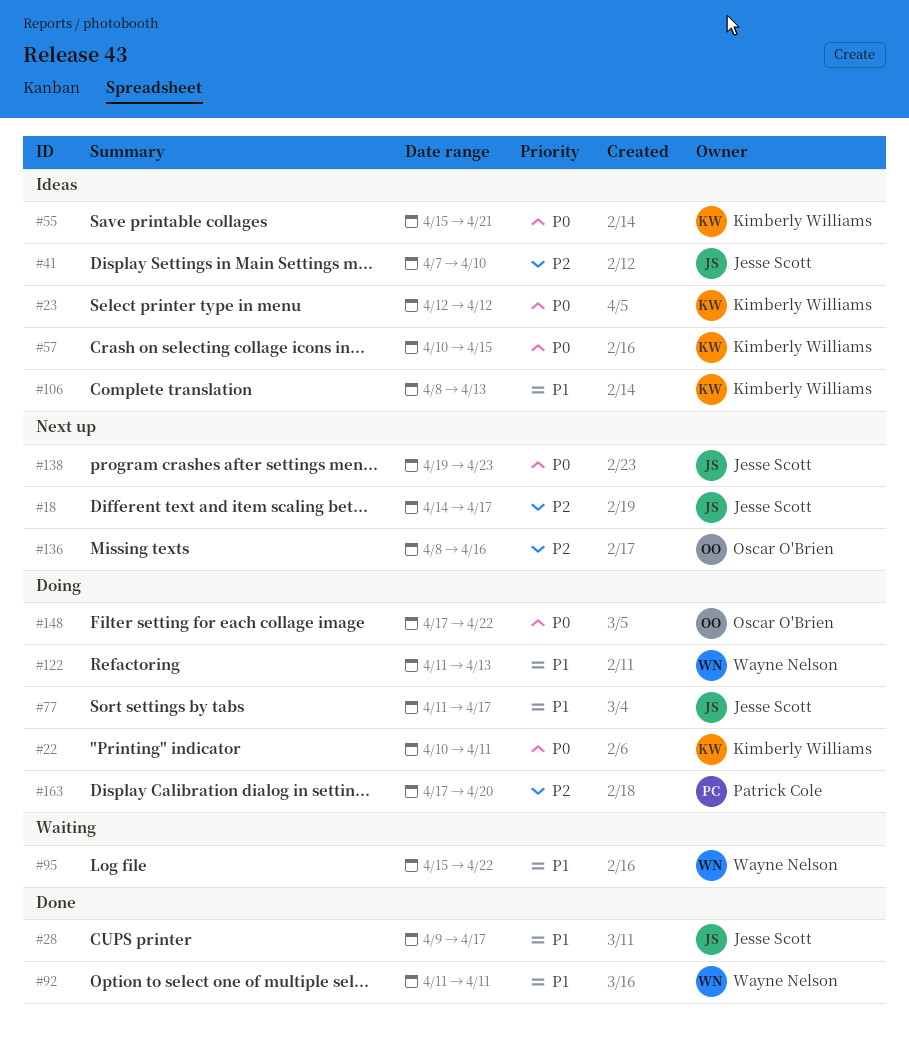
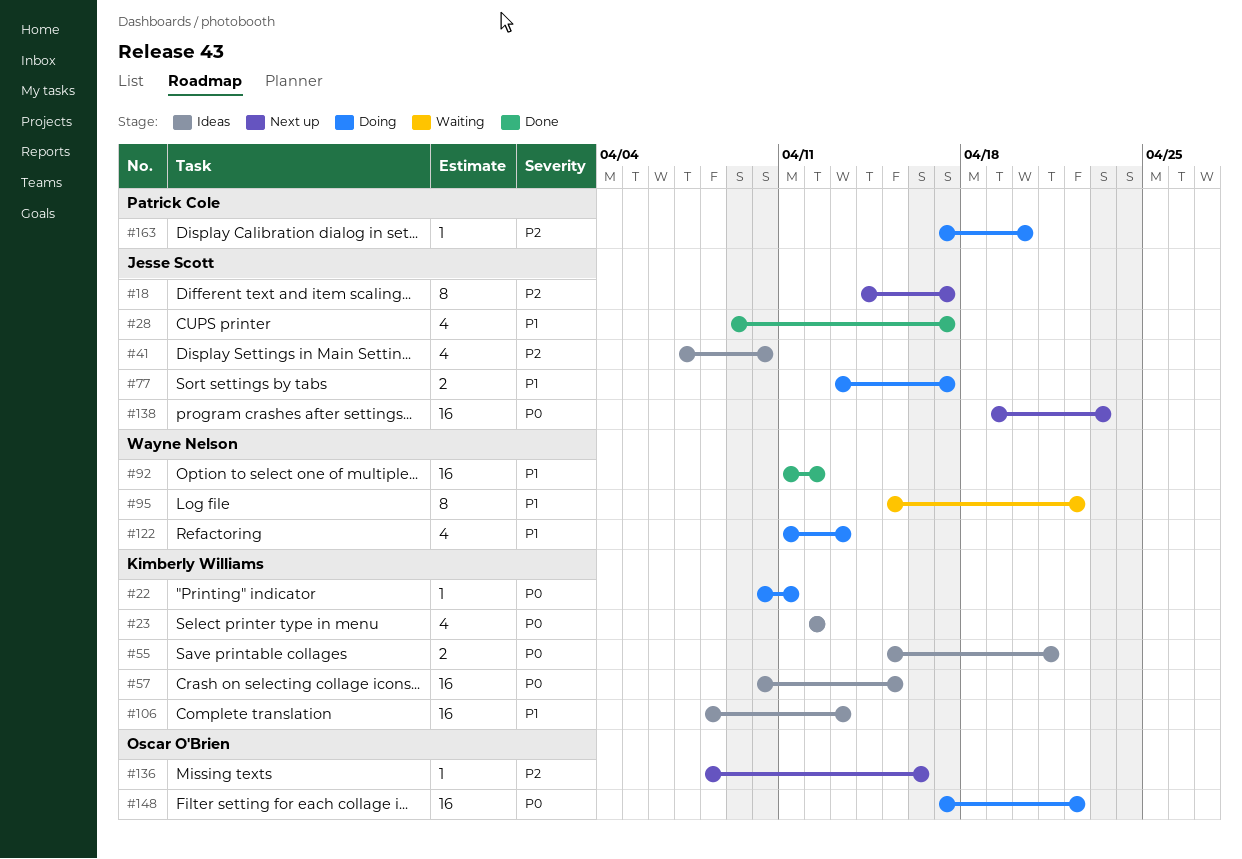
#77, start: Apr 11 -> Apr 13
#92, due: Apr 11 -> Apr 12

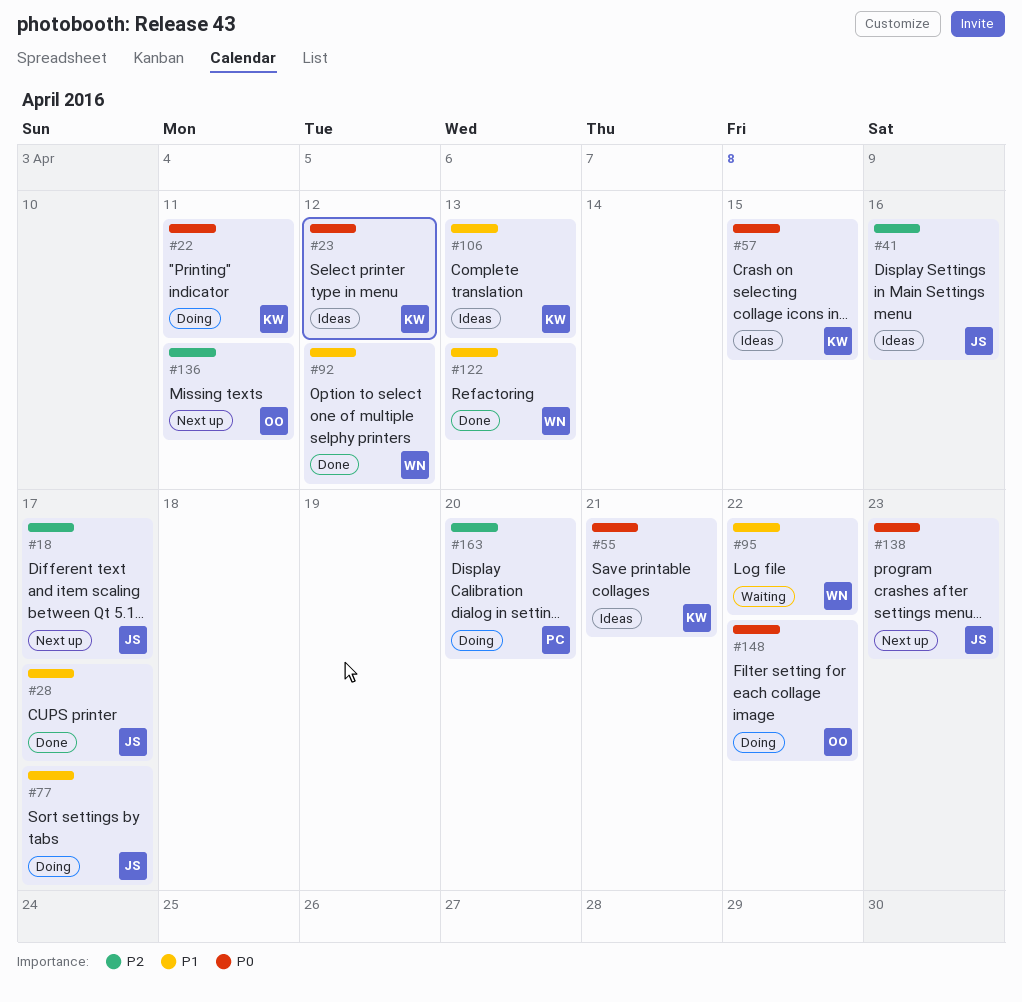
#41, due: Apr 10 -> Apr 16
#122, status: Doing -> Done
#136, due: Apr 16 -> Apr 11

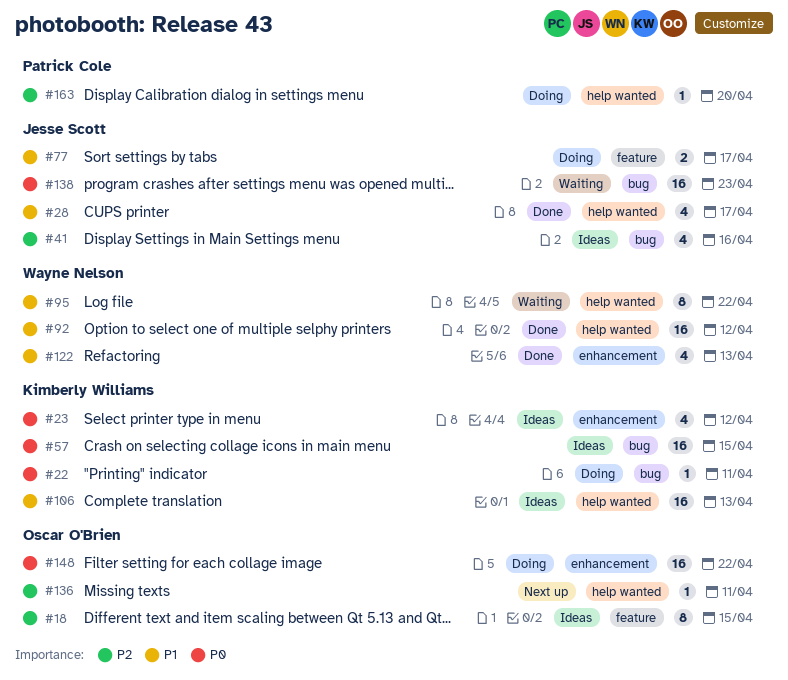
#18, status: Next up -> Ideas
#18, owner: Jesse Scott -> Oscar O'Brien
#18, due: Apr 17 -> Apr 15
#55: present -> none
#138, status: Next up -> Waiting

